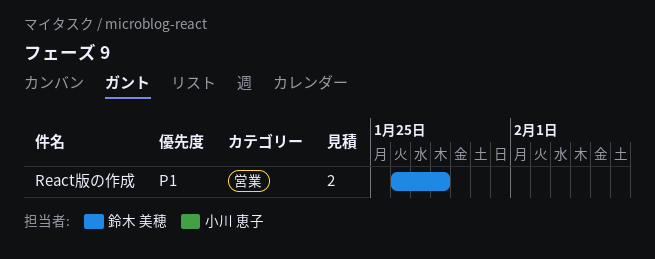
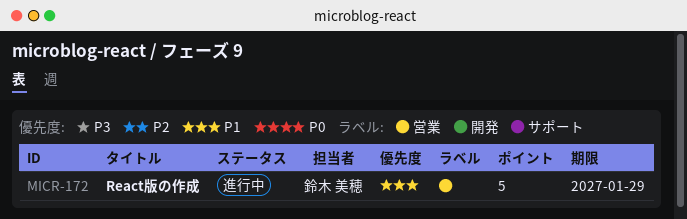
React版の作成, estimate: 2 -> 5
React版の作成, due: Jan 28 -> Jan 29

